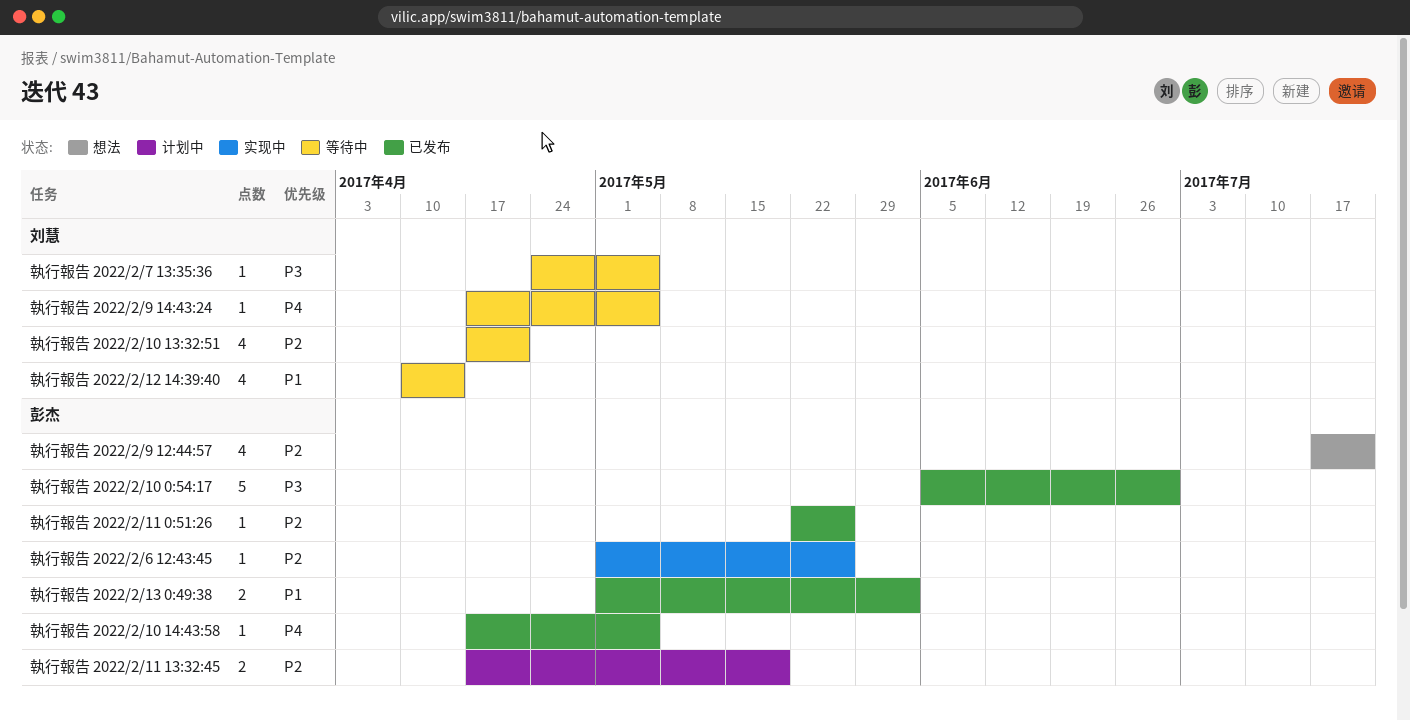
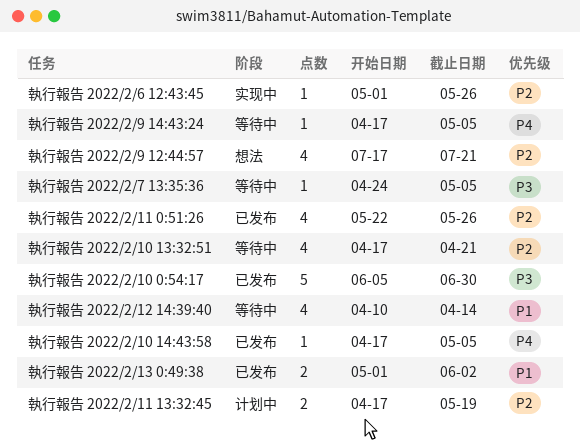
執行報告 2022/2/11 0:51:26, estimate: 1 -> 4

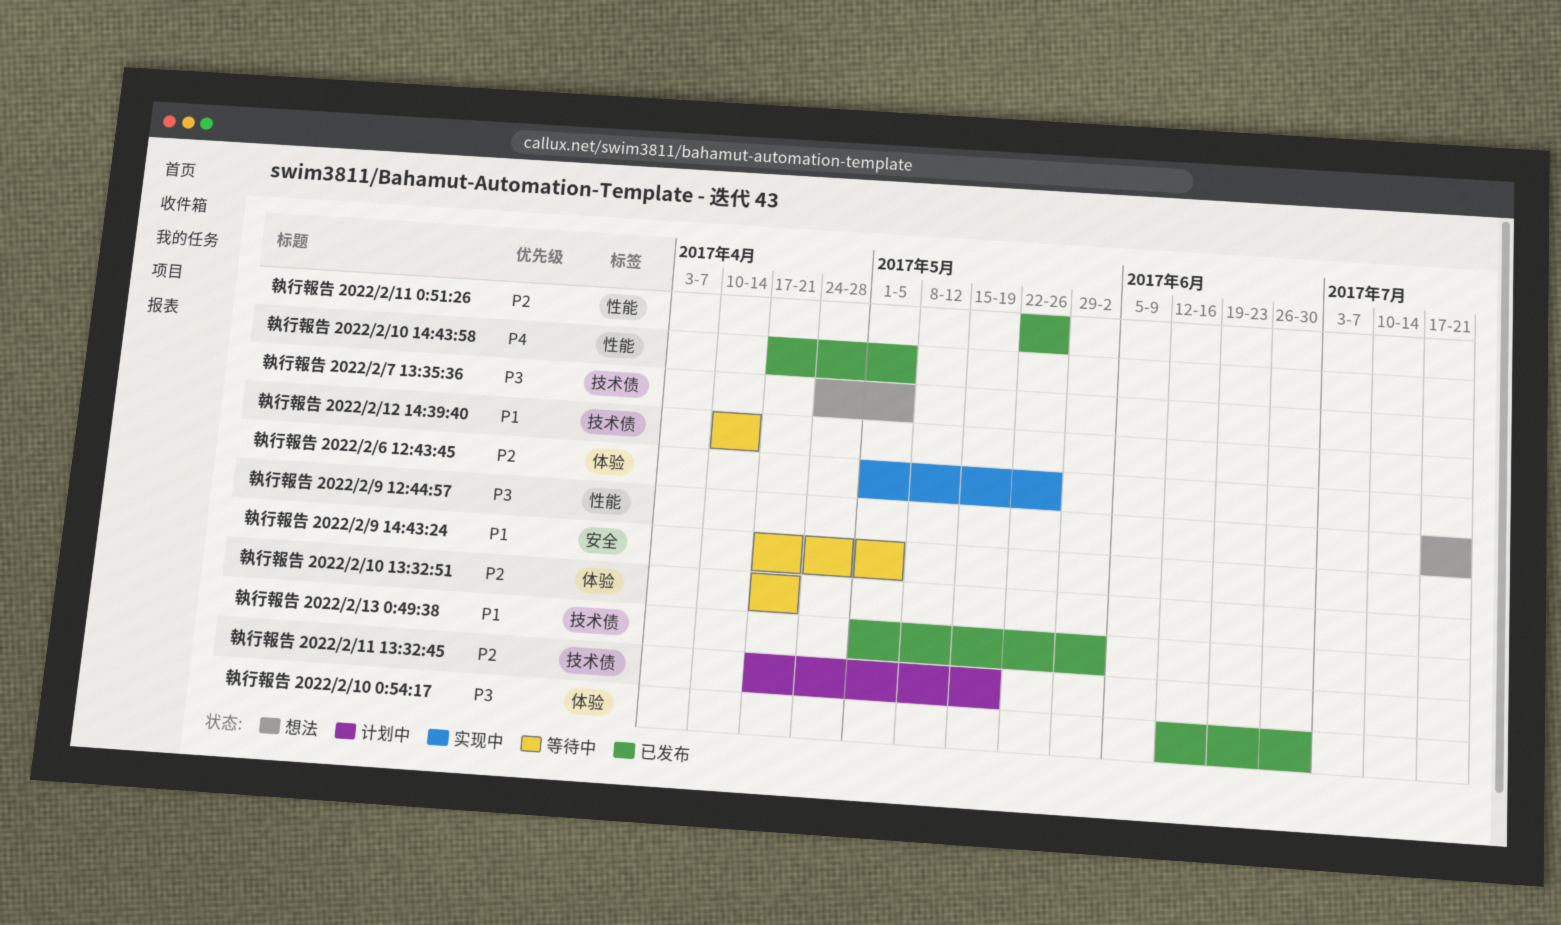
執行報告 2022/2/10 0:54:17, start: Jun 5 -> Jun 12
執行報告 2022/2/7 13:35:36, status: 等待中 -> 想法
執行報告 2022/2/9 12:44:57, priority: P2 -> P3
執行報告 2022/2/9 14:43:24, priority: P4 -> P1

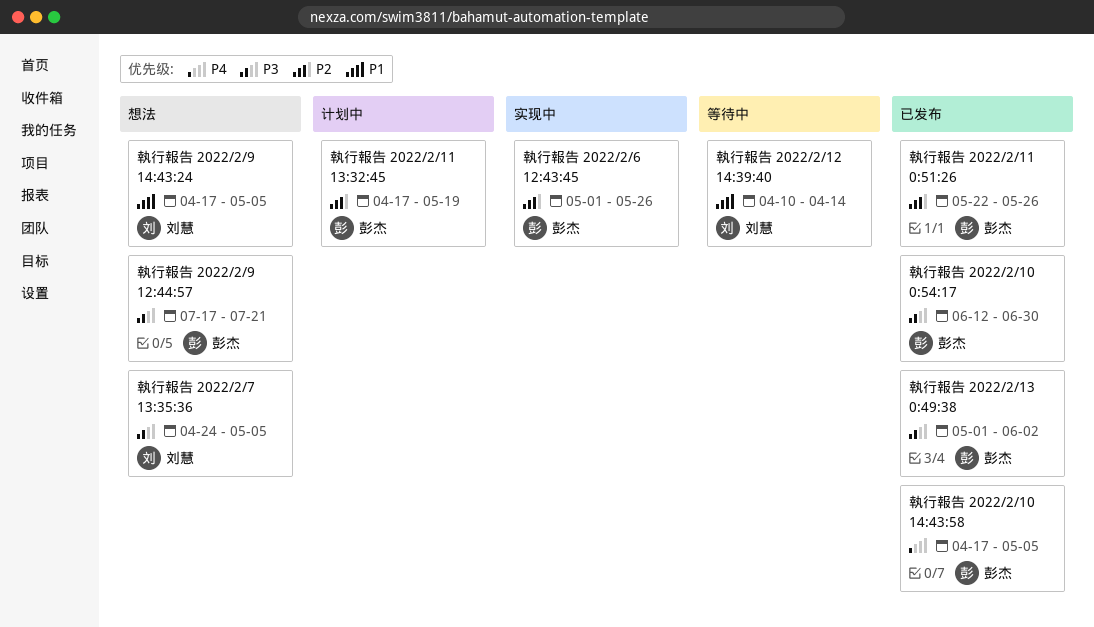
執行報告 2022/2/10 13:32:51: present -> none
執行報告 2022/2/13 0:49:38, priority: P1 -> P3
執行報告 2022/2/9 14:43:24, status: 等待中 -> 想法

